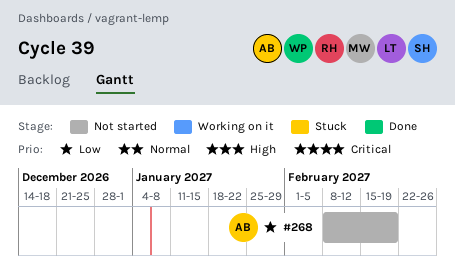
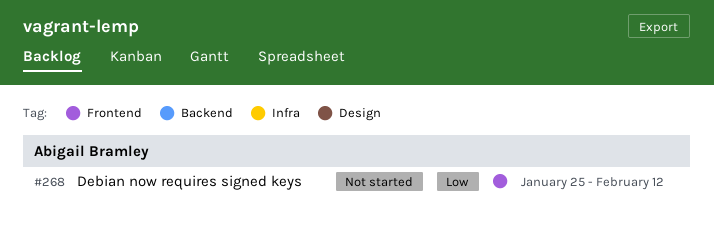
#268, start: Feb 8 -> Jan 25
#268, due: Feb 19 -> Feb 12

